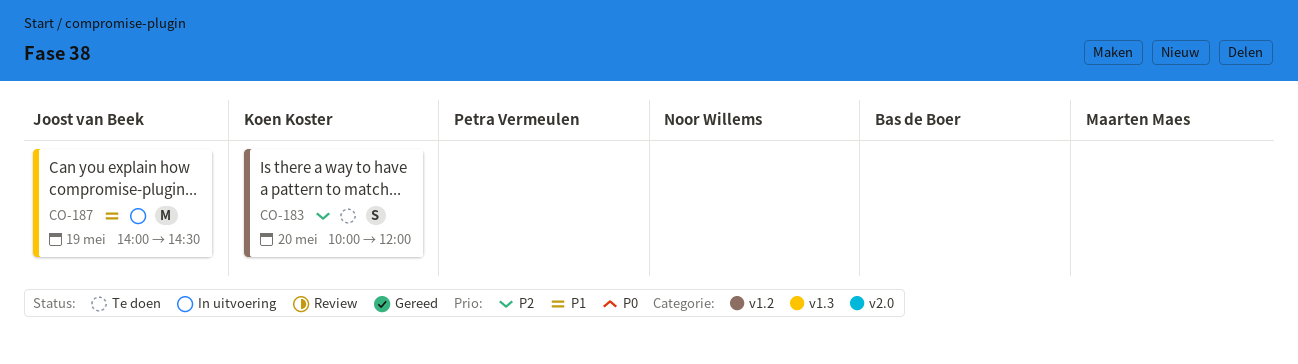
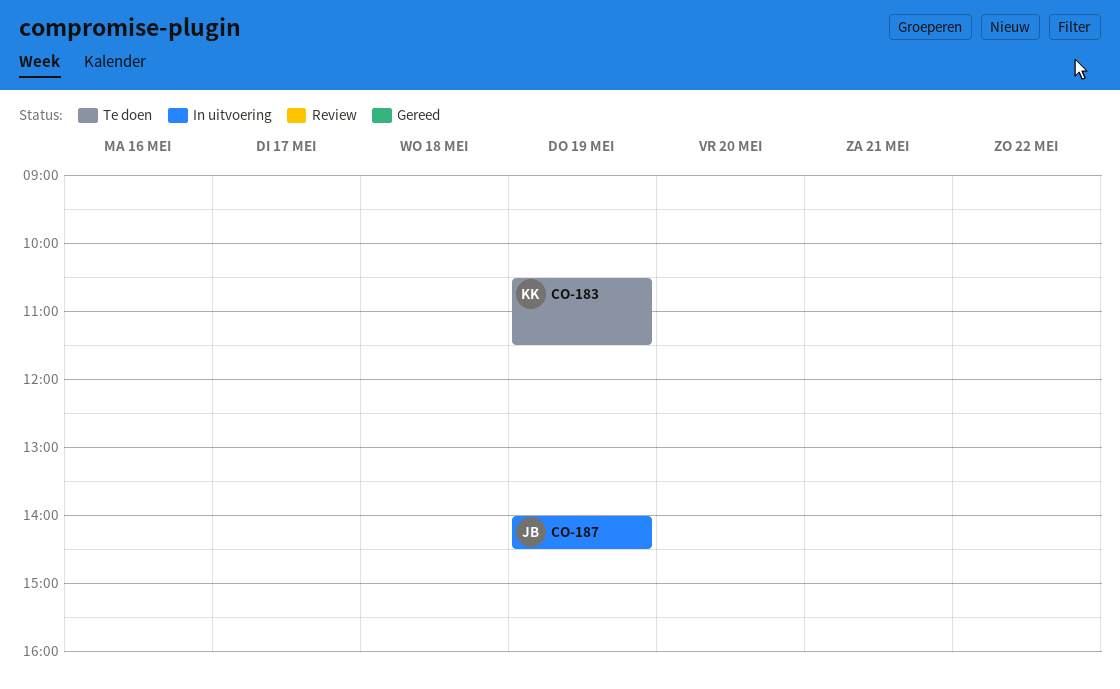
CO-183, day: May 20 -> May 19
CO-183, begins: 10:00 -> 10:30
CO-183, ends: 12:00 -> 11:30

